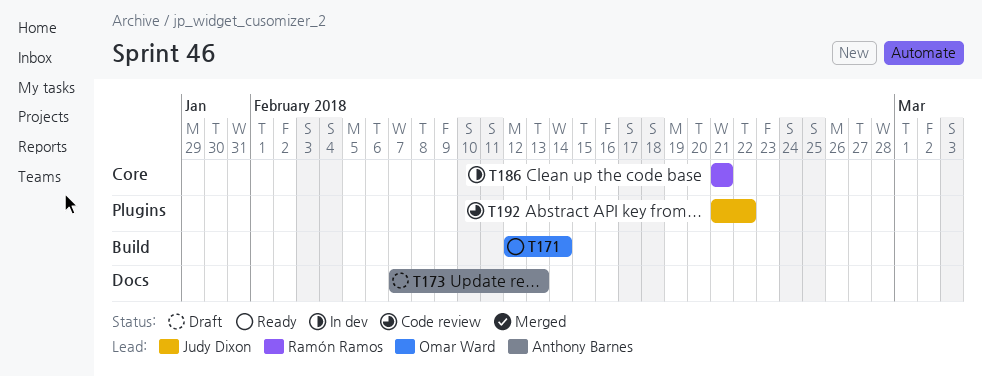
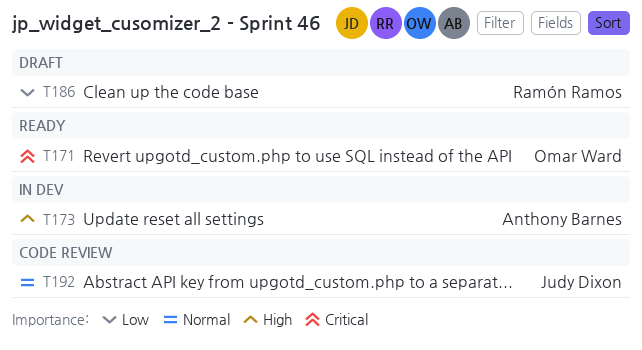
T173, status: Draft -> In dev
T186, status: In dev -> Draft

